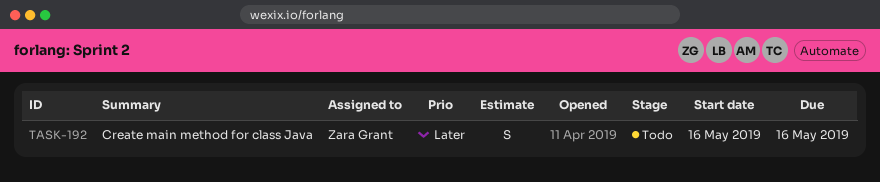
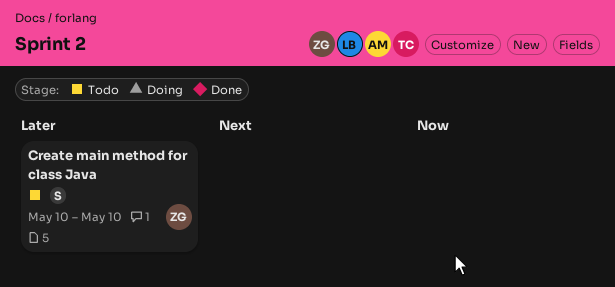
Create main method for class Java, start: May 16 -> May 10
Create main method for class Java, due: May 16 -> May 10

